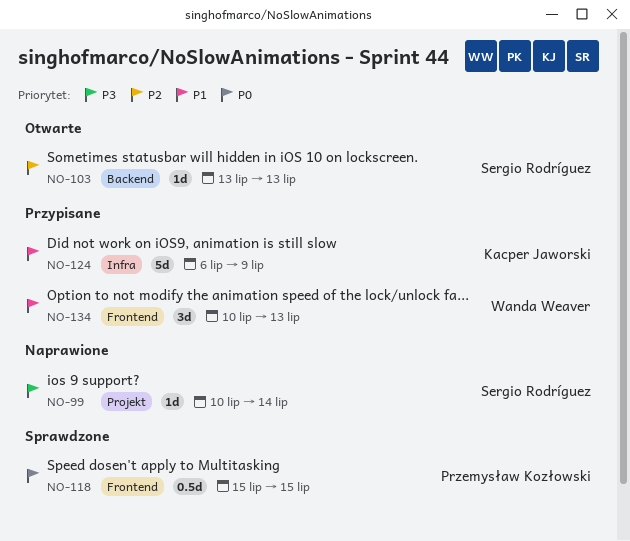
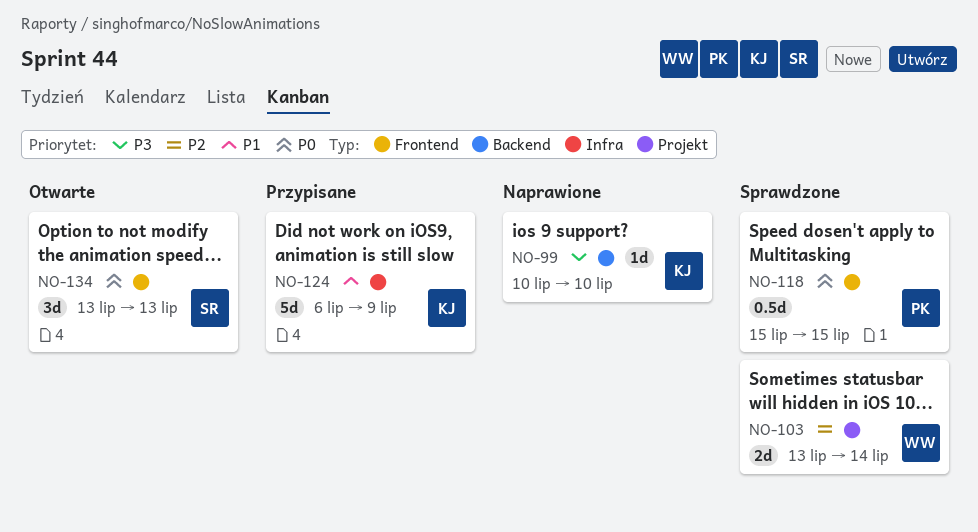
NO-99, owner: Sergio Rodríguez -> Kacper Jaworski
NO-99, label: Projekt -> Backend
NO-99, due: Jul 14 -> Jul 10
NO-103, status: Otwarte -> Sprawdzone
NO-103, owner: Sergio Rodríguez -> Wanda Weaver
NO-103, label: Backend -> Projekt
NO-103, estimate: 1d -> 2d
NO-103, due: Jul 13 -> Jul 14
NO-134, status: Przypisane -> Otwarte
NO-134, owner: Wanda Weaver -> Sergio Rodríguez
NO-134, priority: P1 -> P0
NO-134, start: Jul 10 -> Jul 13

